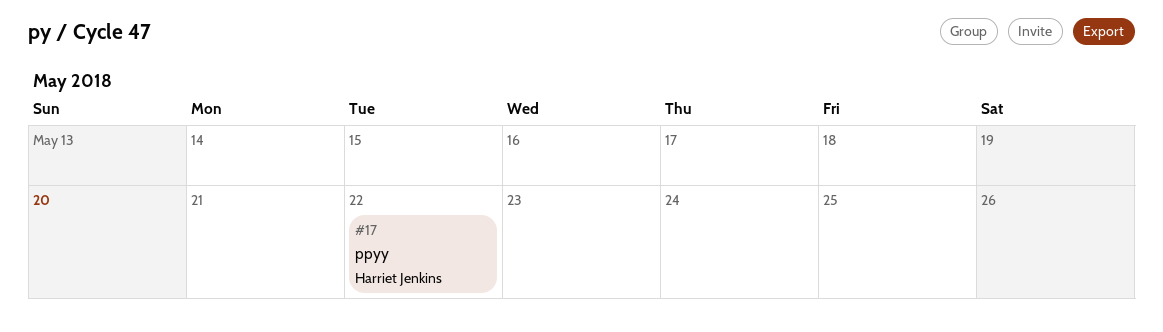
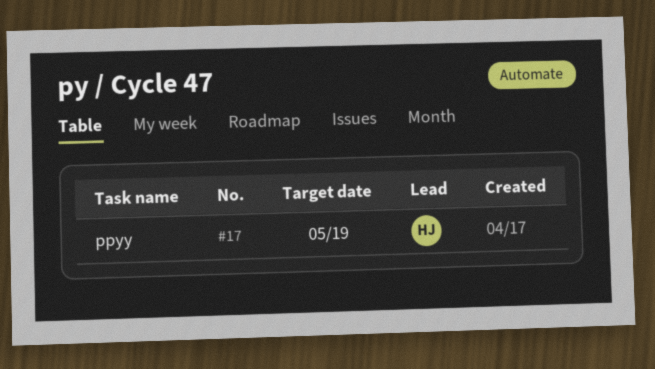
#17, due: May 22 -> May 19

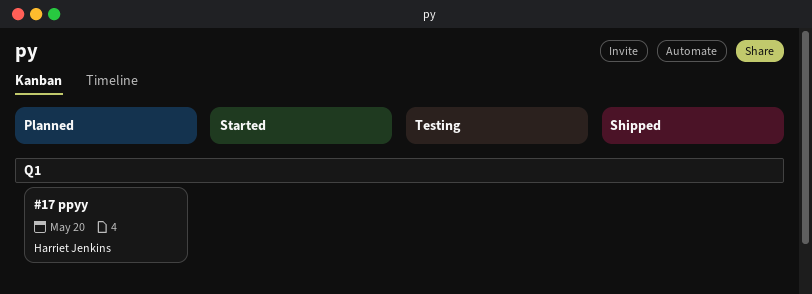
#17, due: May 19 -> May 20

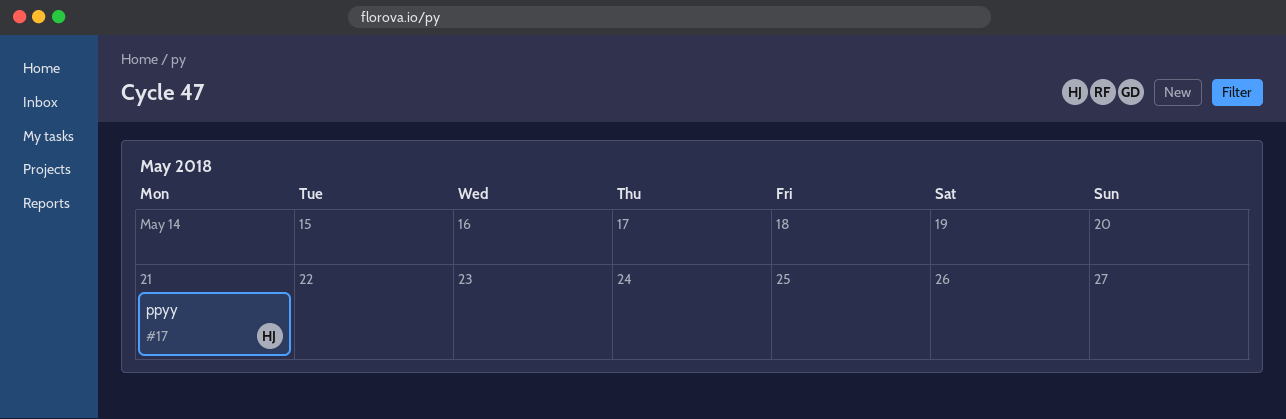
#17, due: May 20 -> May 21

